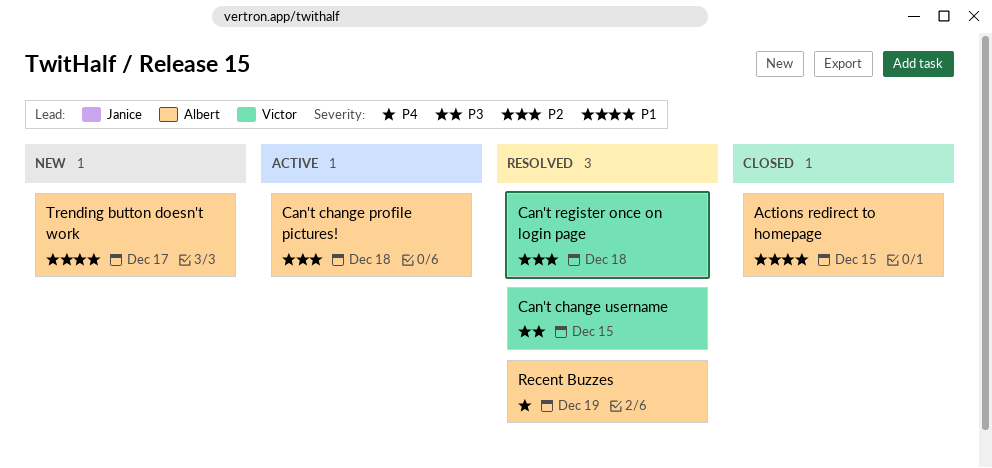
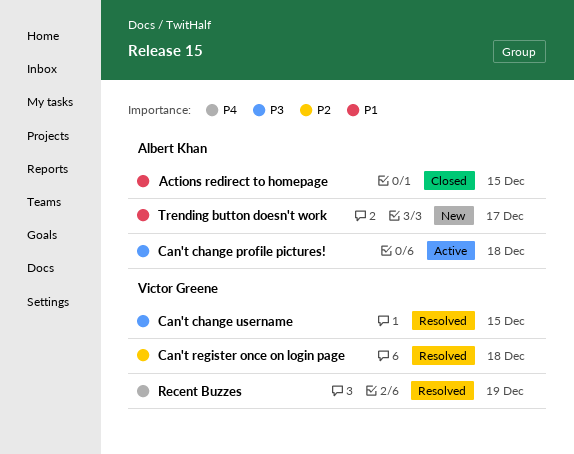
Can't change profile pictures!, priority: P2 -> P3
Recent Buzzes, owner: Albert Khan -> Victor Greene

